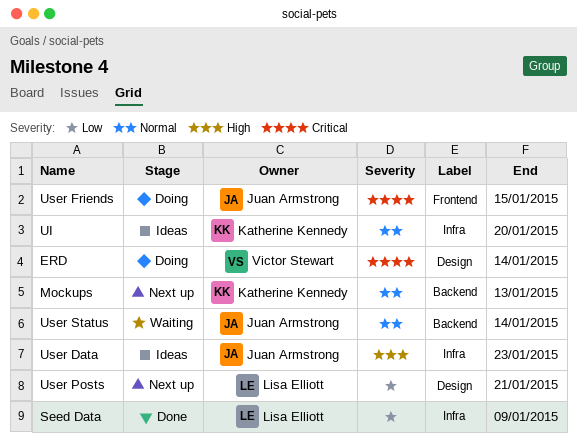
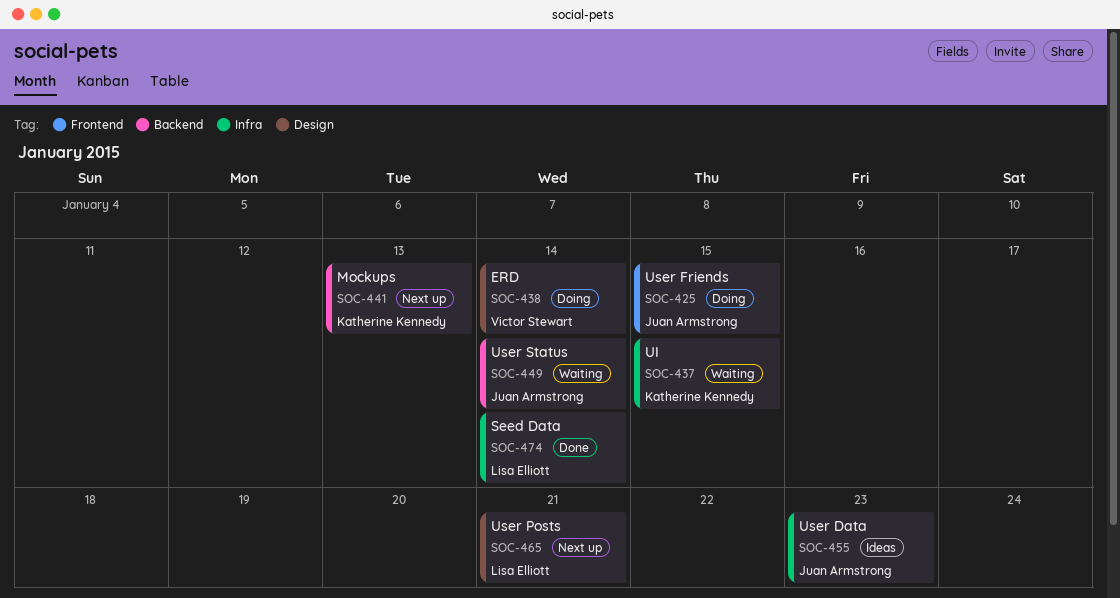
Seed Data, due: Jan 9 -> Jan 14
UI, status: Ideas -> Waiting
UI, due: Jan 20 -> Jan 15

